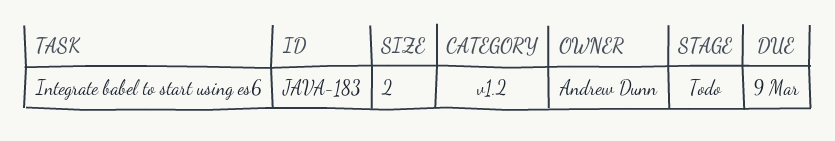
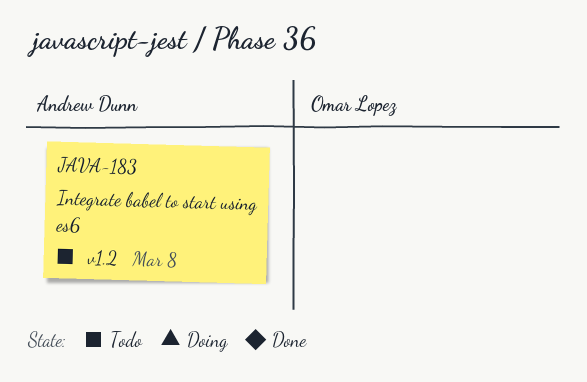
JAVA-183, due: Mar 9 -> Mar 8

